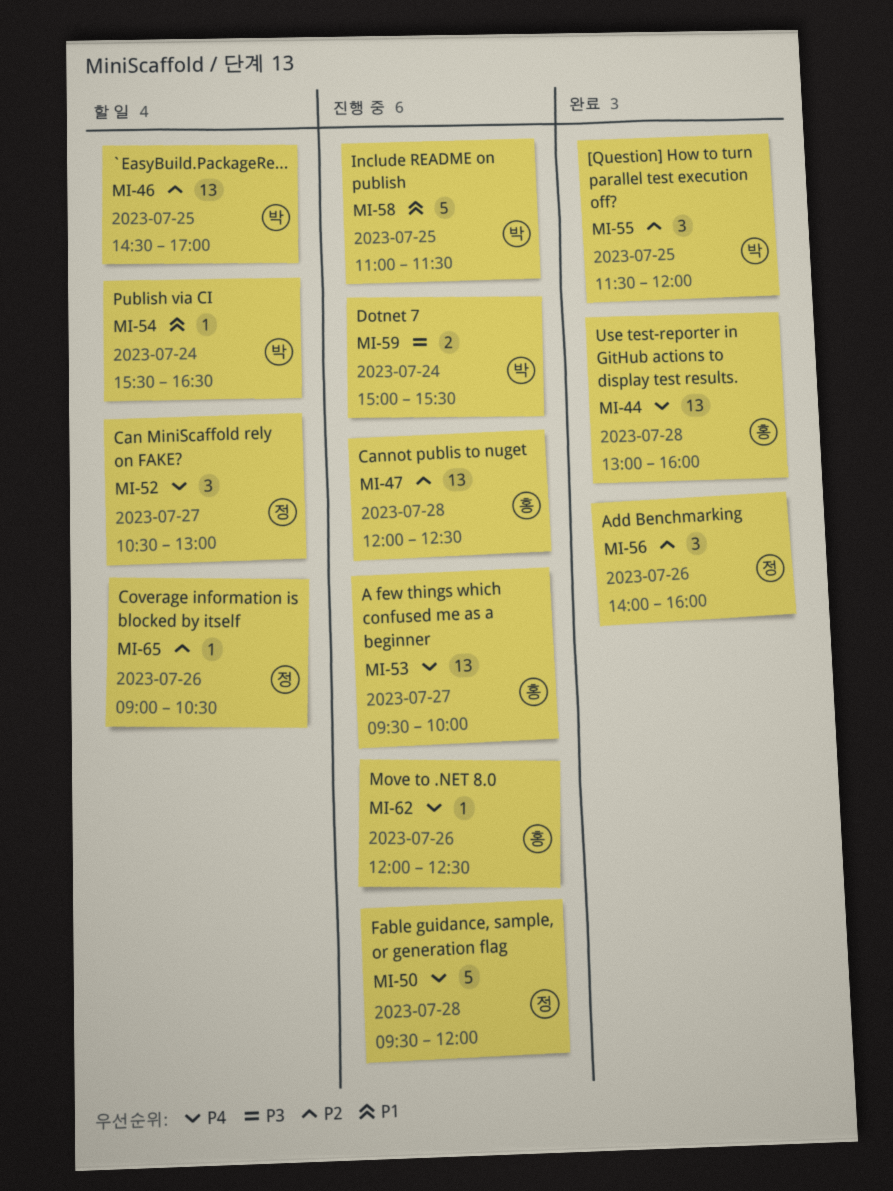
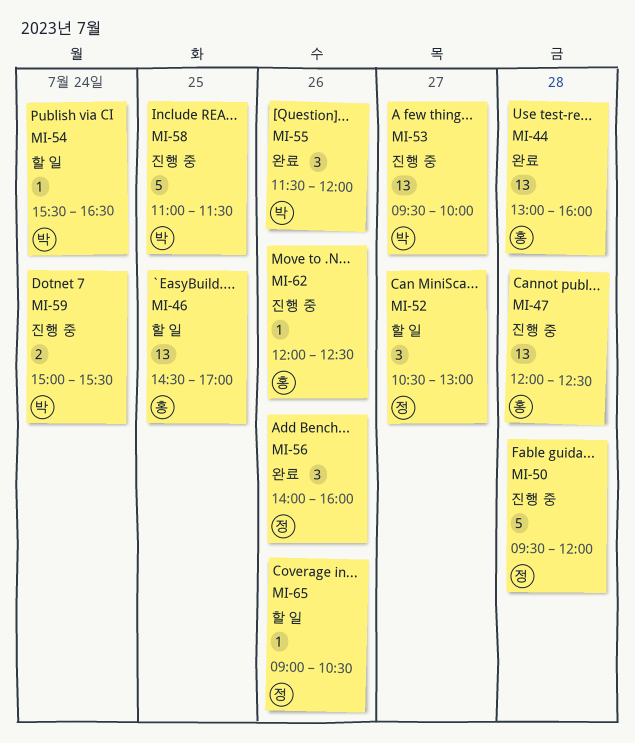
MI-46, owner: 박 -> 홍
MI-53, owner: 홍 -> 박
MI-55, day: Jul 25 -> Jul 26

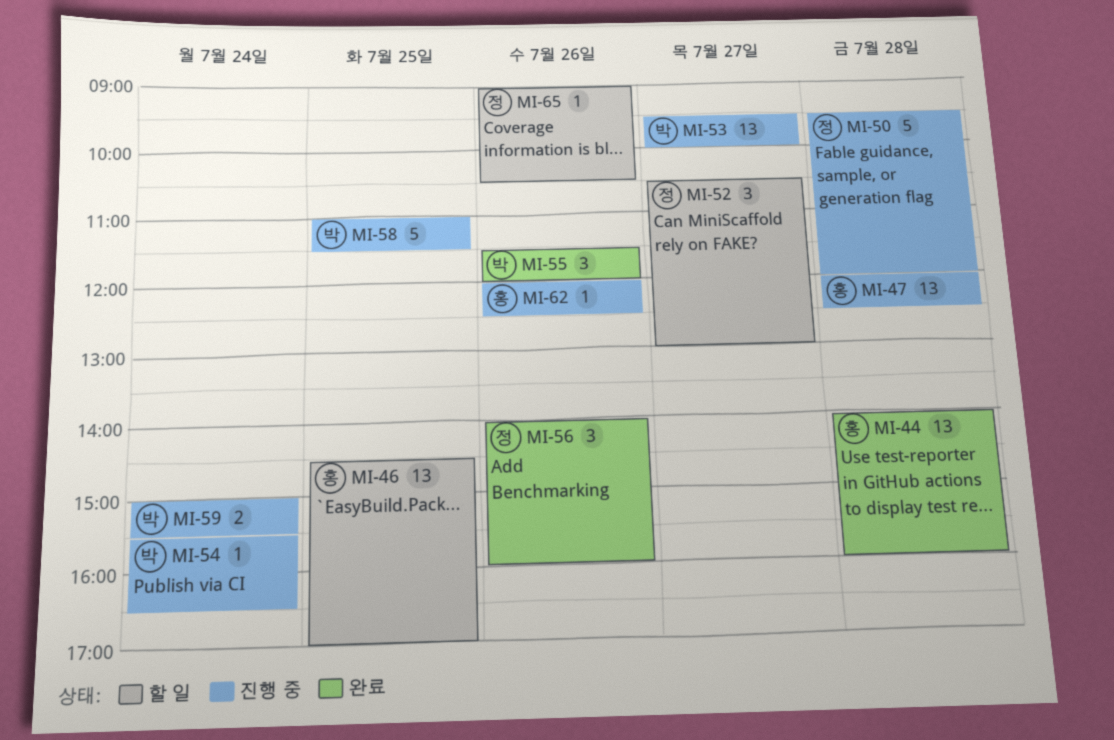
MI-44, begins: 13:00 -> 14:00
MI-54, status: 할 일 -> 진행 중

